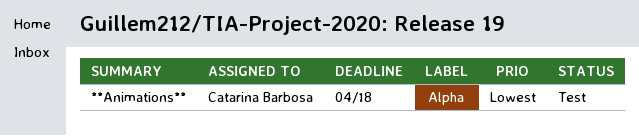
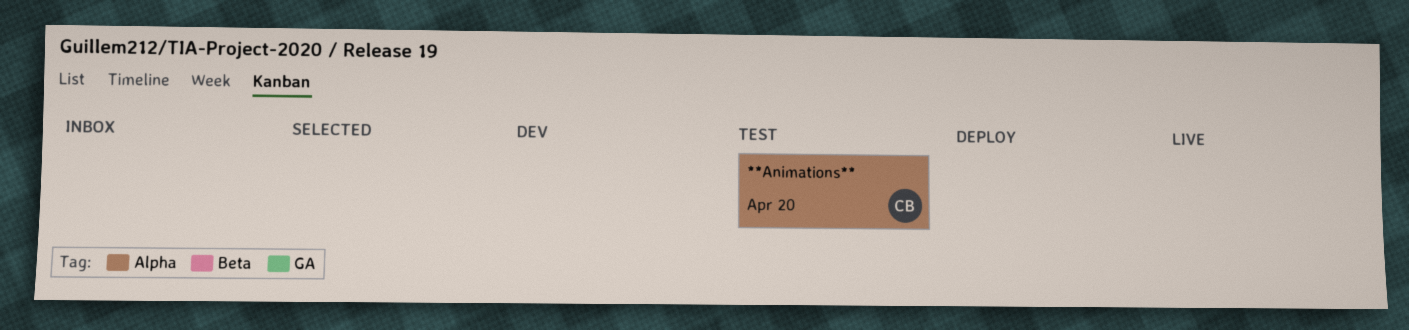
**Animations**, due: Apr 18 -> Apr 20

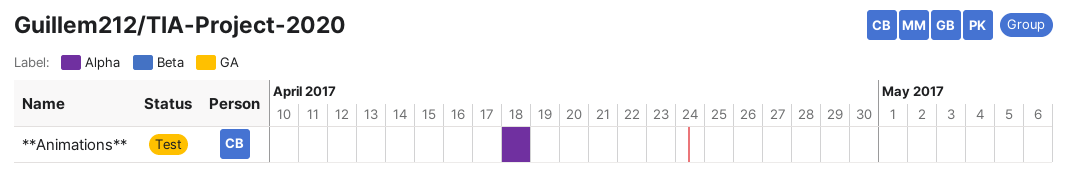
**Animations**, due: Apr 20 -> Apr 18

